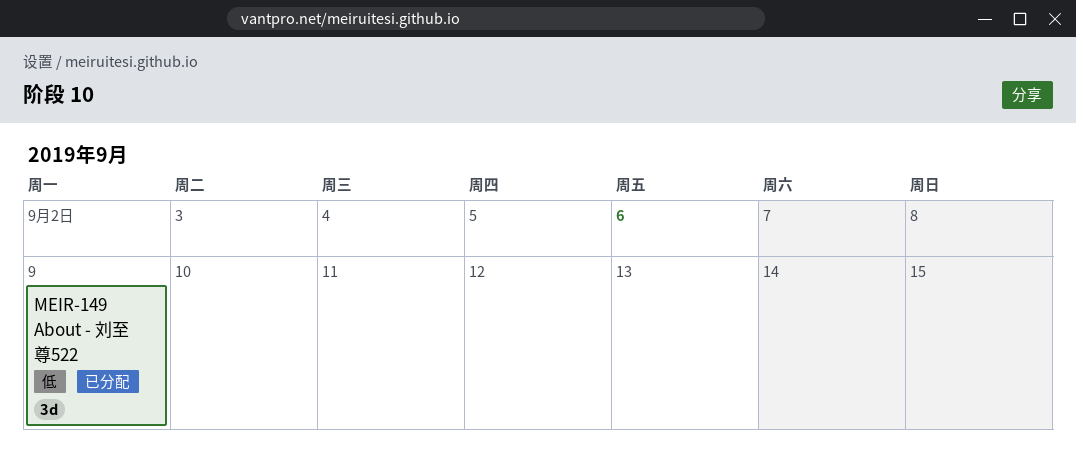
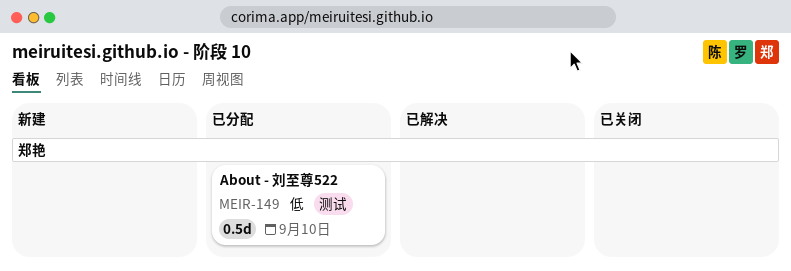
MEIR-149, estimate: 3d -> 0.5d
MEIR-149, due: Sep 9 -> Sep 10

